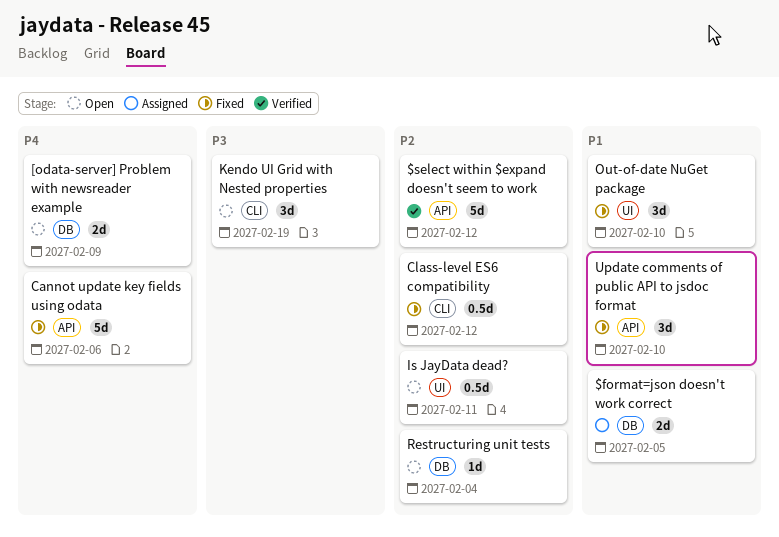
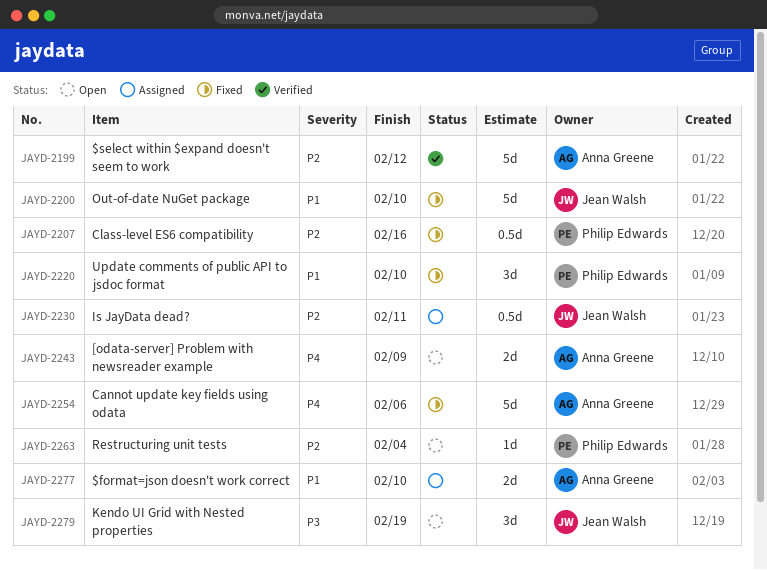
$format=json doesn't work correct, due: Feb 5 -> Feb 10
Class-level ES6 compatibility, due: Feb 12 -> Feb 16
Is JayData dead?, status: Open -> Assigned
Out-of-date NuGet package, estimate: 3d -> 5d

